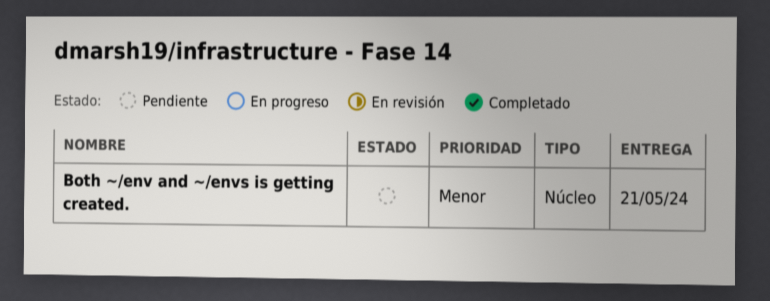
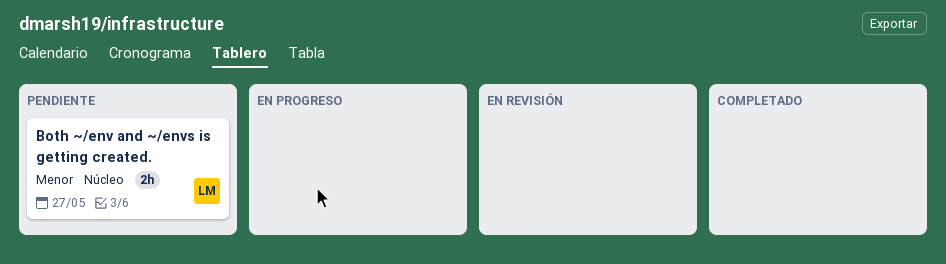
Both ~/env and ~/envs is getting created., due: May 21 -> May 27

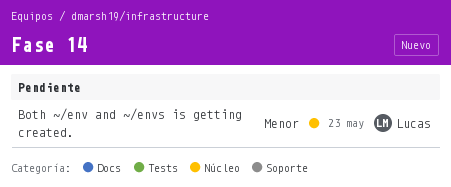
Both ~/env and ~/envs is getting created., due: May 27 -> May 23

